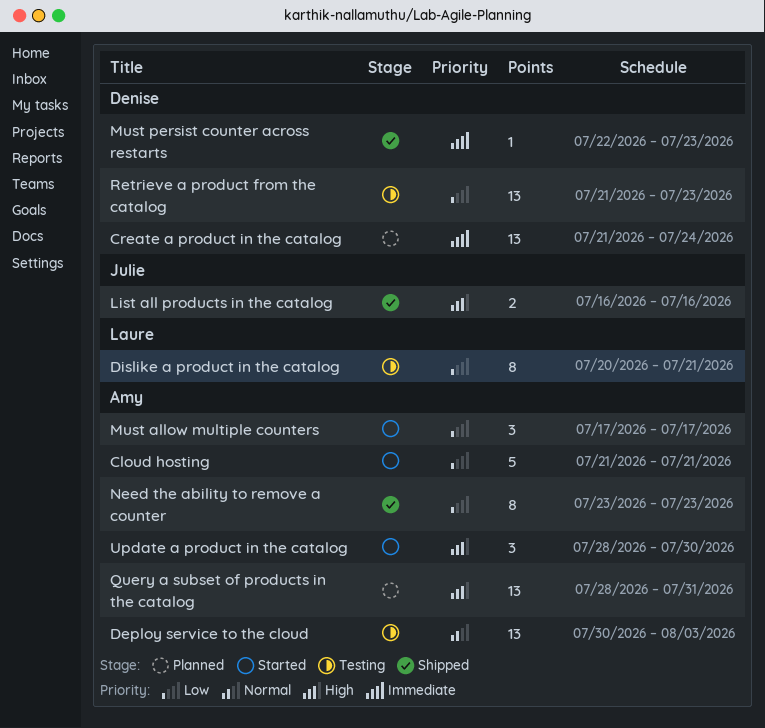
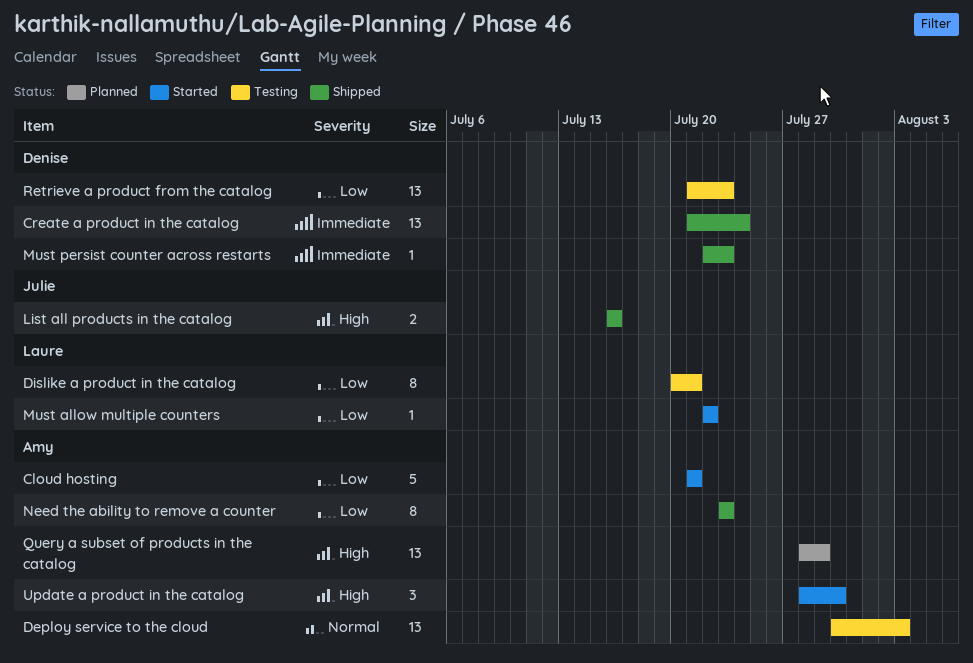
Create a product in the catalog, status: Planned -> Shipped
Must allow multiple counters, owner: Amy -> Laure
Must allow multiple counters, estimate: 3 -> 1
Must allow multiple counters, start: Jul 17 -> Jul 22
Must allow multiple counters, due: Jul 17 -> Jul 22
Query a subset of products in the catalog, due: Jul 31 -> Jul 29

